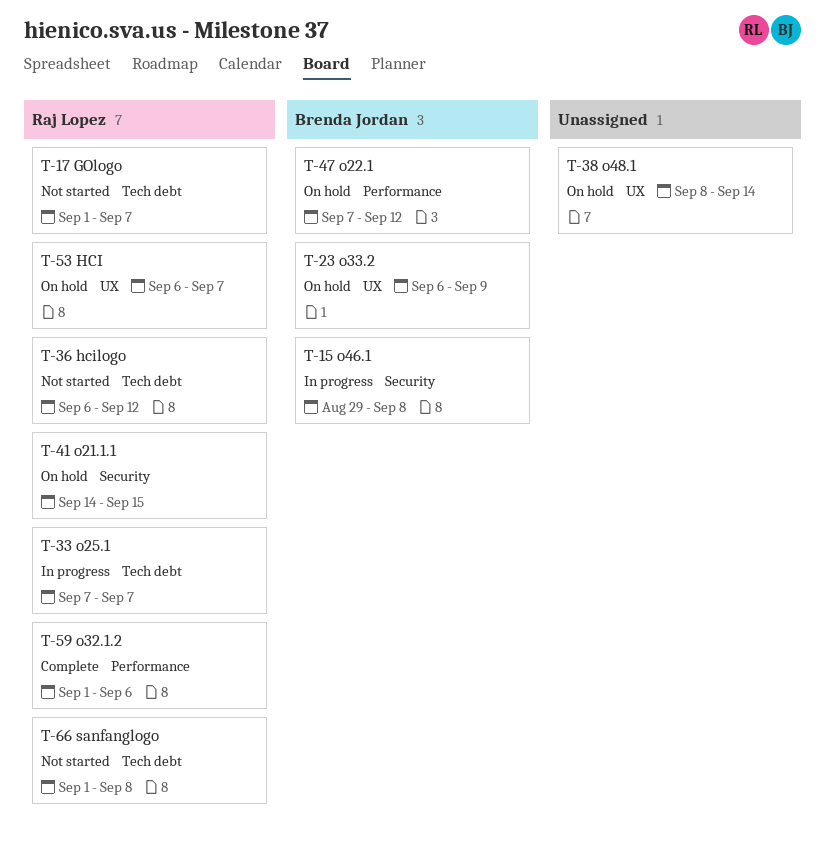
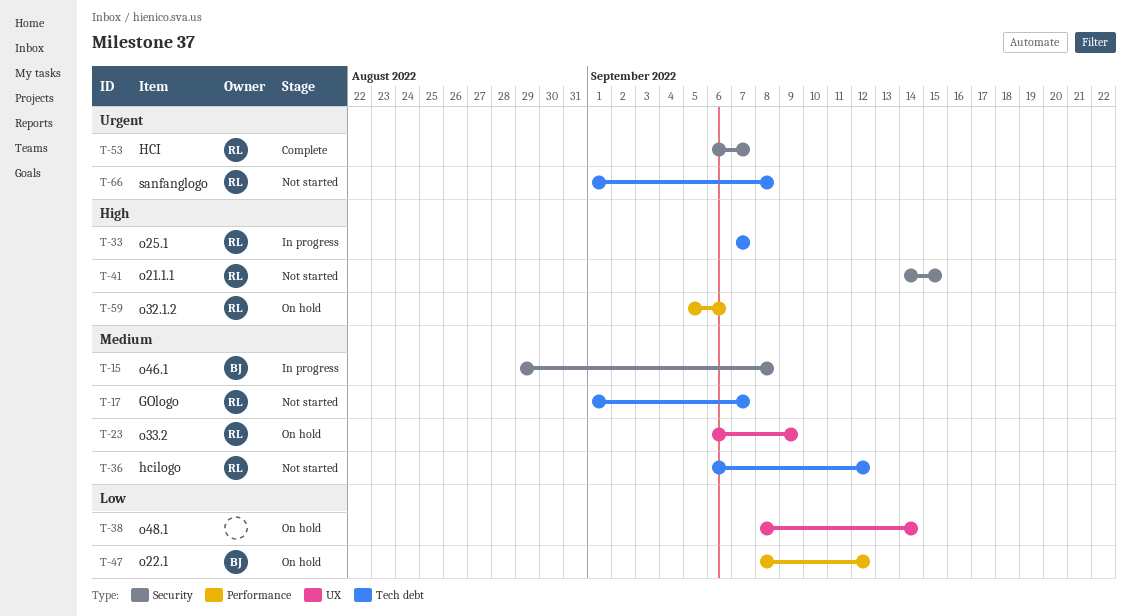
T-23, owner: Brenda Jordan -> Raj Lopez
T-41, status: On hold -> Not started
T-47, start: Sep 7 -> Sep 8
T-53, status: On hold -> Complete
T-53, label: UX -> Security
T-59, status: Complete -> On hold
T-59, start: Sep 1 -> Sep 5

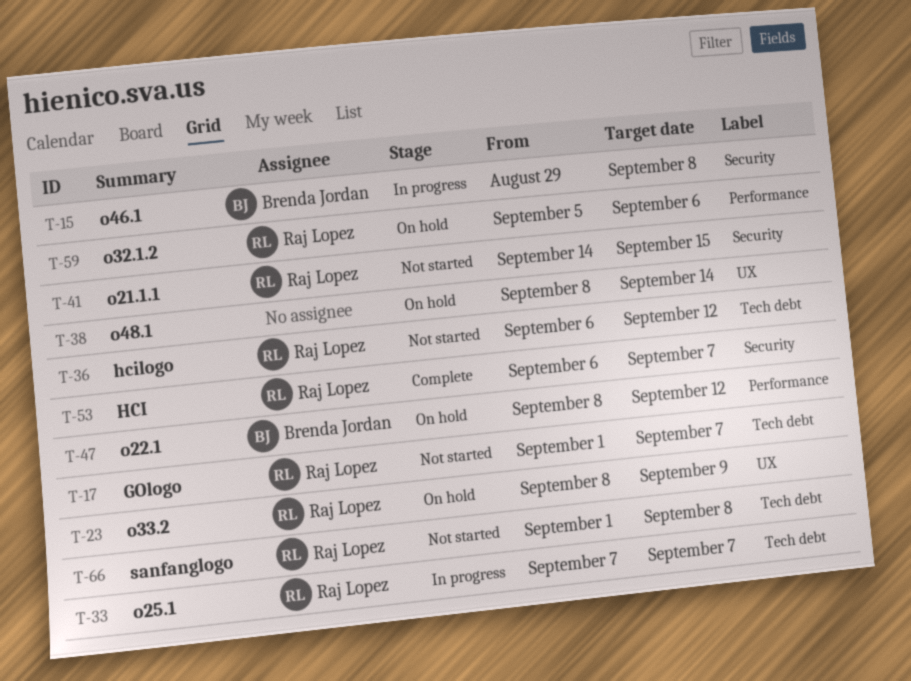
T-23, start: Sep 6 -> Sep 8

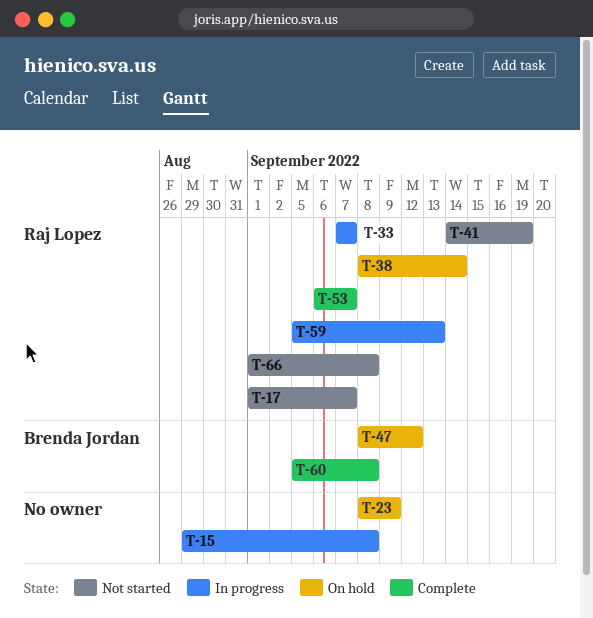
T-15, owner: Brenda Jordan -> none
T-23, owner: Raj Lopez -> none
T-36: present -> none
T-38, owner: none -> Raj Lopez
T-41, due: Sep 15 -> Sep 19
T-59, status: On hold -> In progress
T-59, due: Sep 6 -> Sep 13
T-60: none -> present

